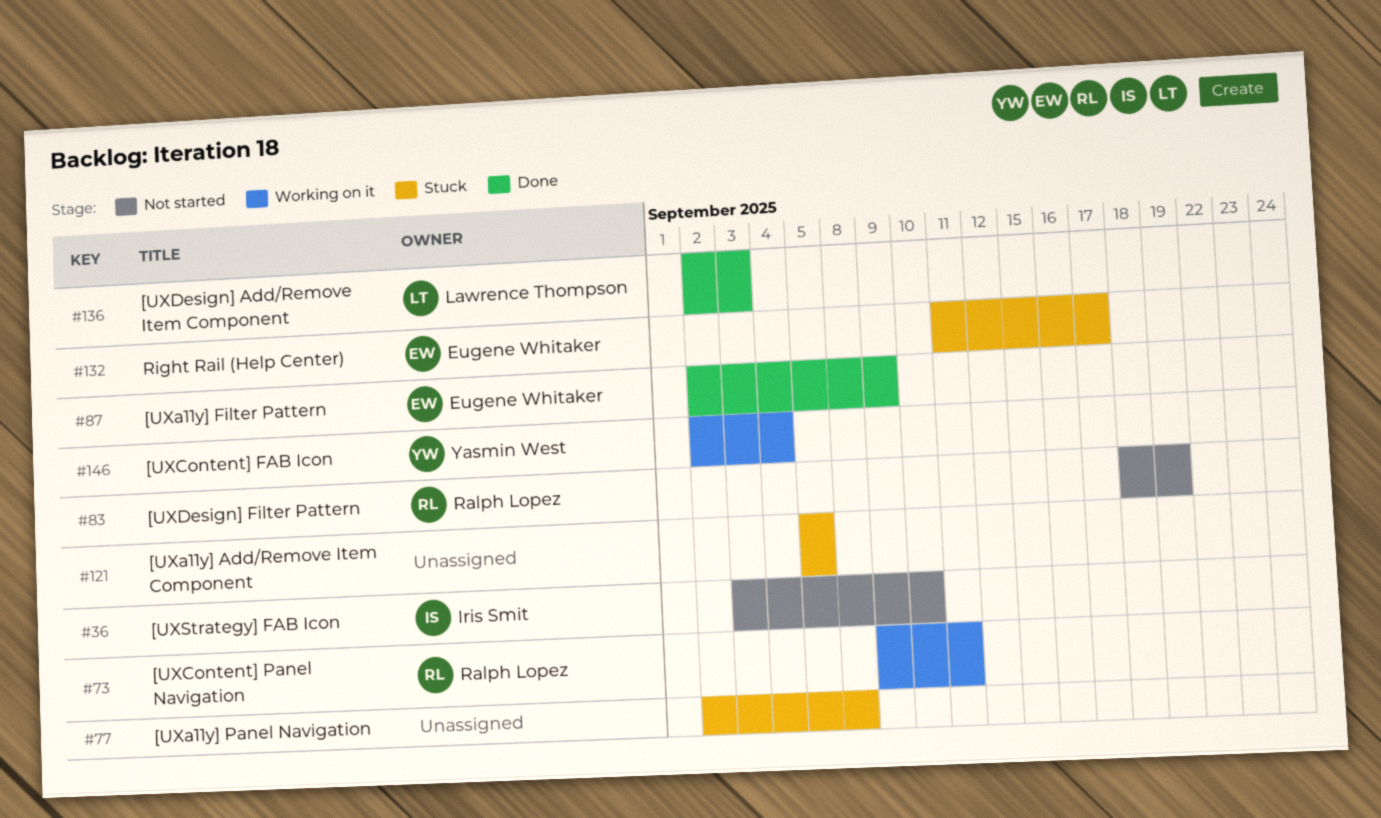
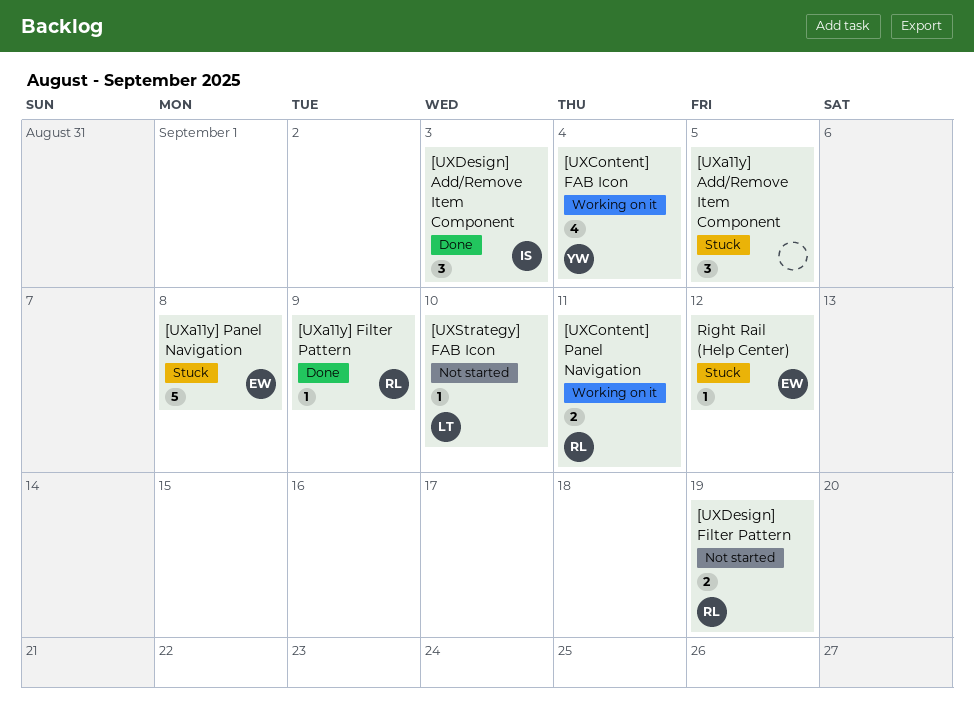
[UXa11y] Filter Pattern, owner: Eugene Whitaker -> Ralph Lopez
[UXa11y] Panel Navigation, owner: none -> Eugene Whitaker
[UXDesign] Add/Remove Item Component, owner: Lawrence Thompson -> Iris Smit
[UXStrategy] FAB Icon, owner: Iris Smit -> Lawrence Thompson
Right Rail (Help Center), due: Sep 17 -> Sep 12

